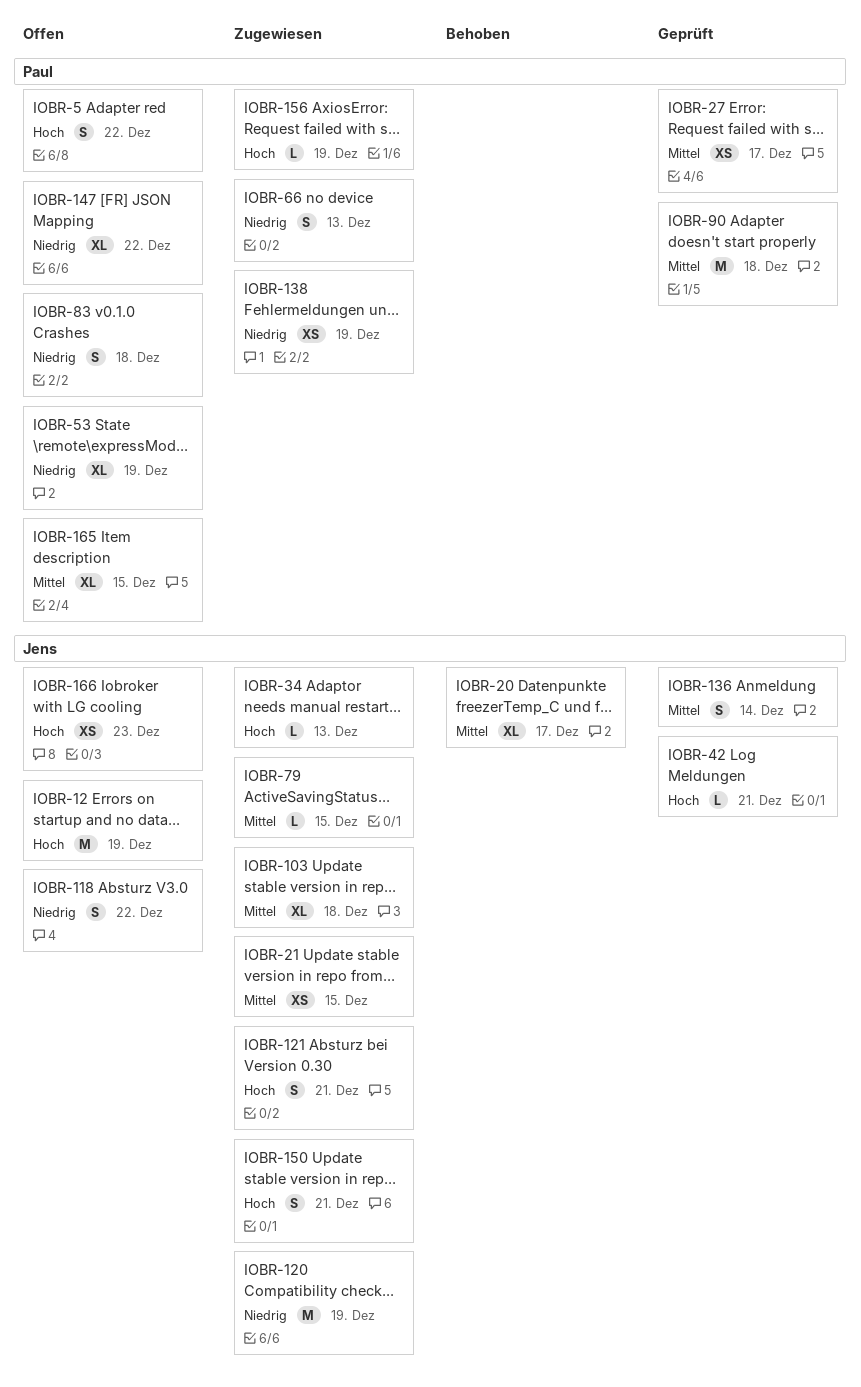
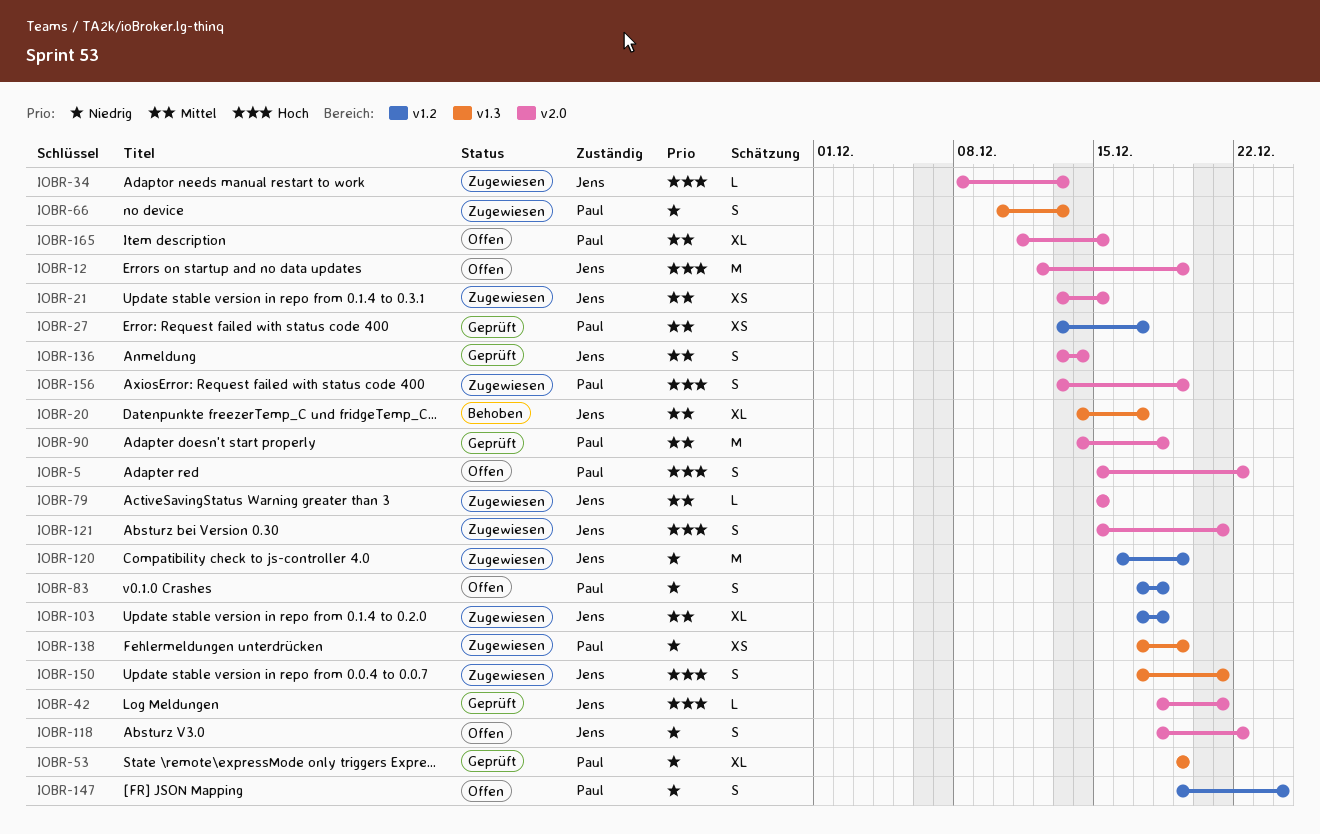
IOBR-53, status: Offen -> Geprüft
IOBR-147, estimate: XL -> S
IOBR-147, due: Dec 22 -> Dec 24
IOBR-156, estimate: L -> S
IOBR-166: present -> none

